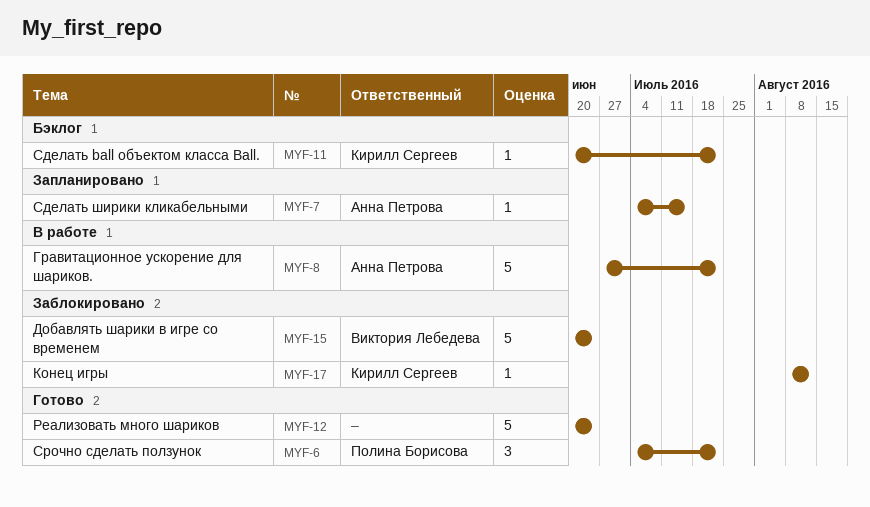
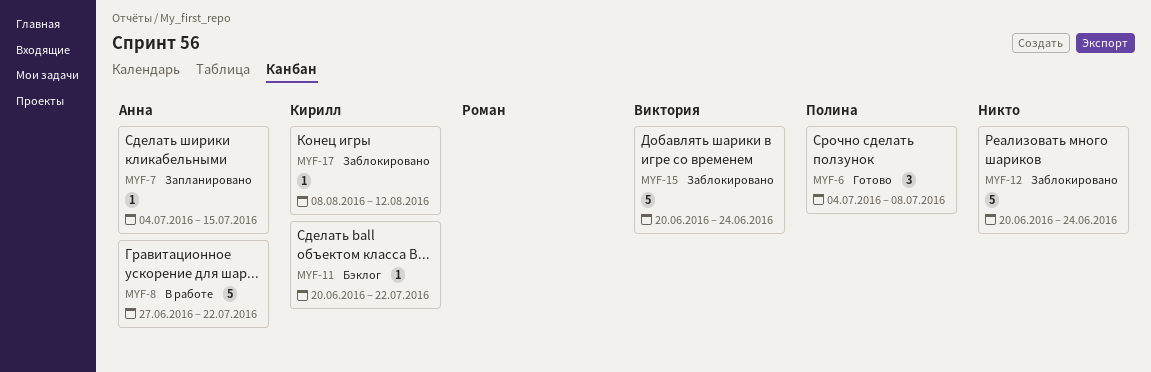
MYF-6, due: Jul 22 -> Jul 8
MYF-12, status: Готово -> Заблокировано

